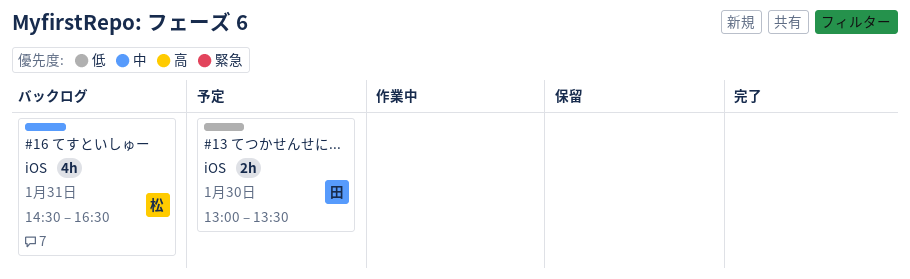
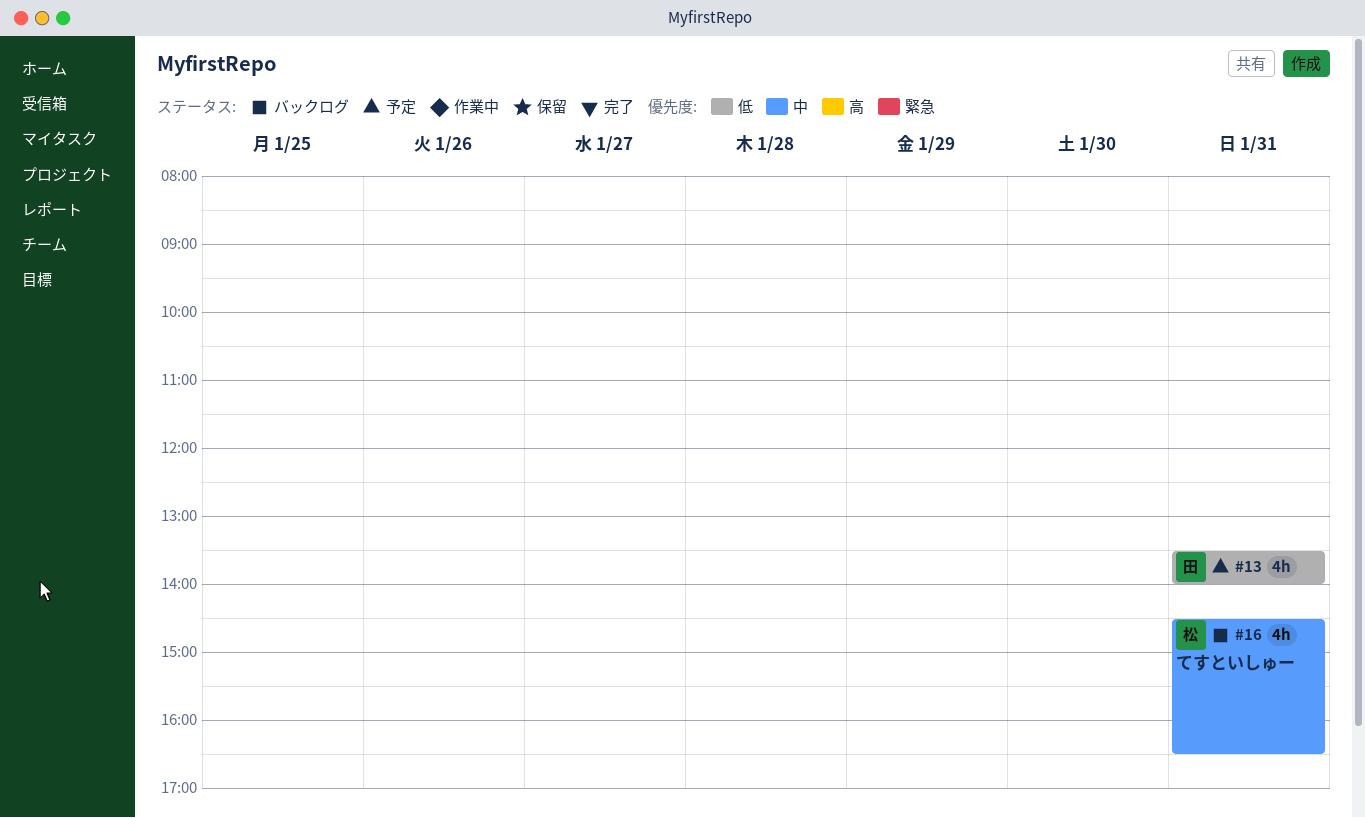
#13, estimate: 2h -> 4h
#13, day: Jan 30 -> Jan 31
#13, begins: 13:00 -> 13:30
#13, ends: 13:30 -> 14:00

